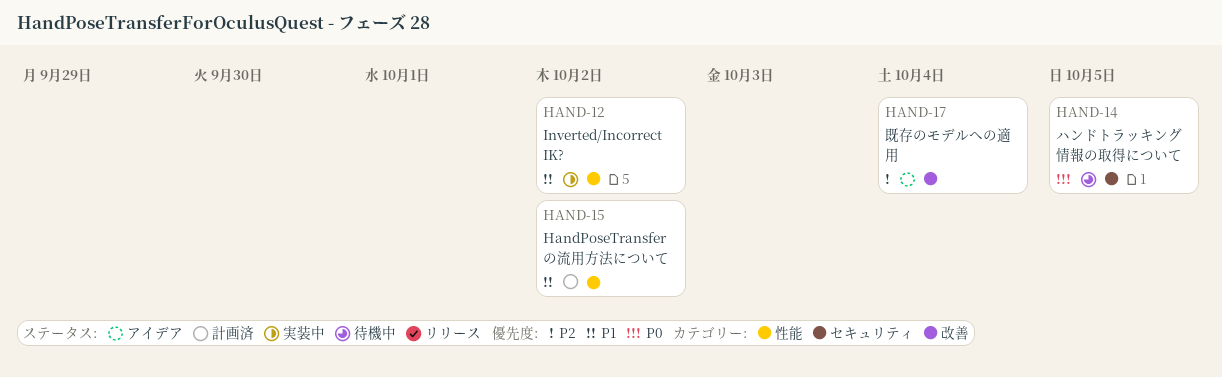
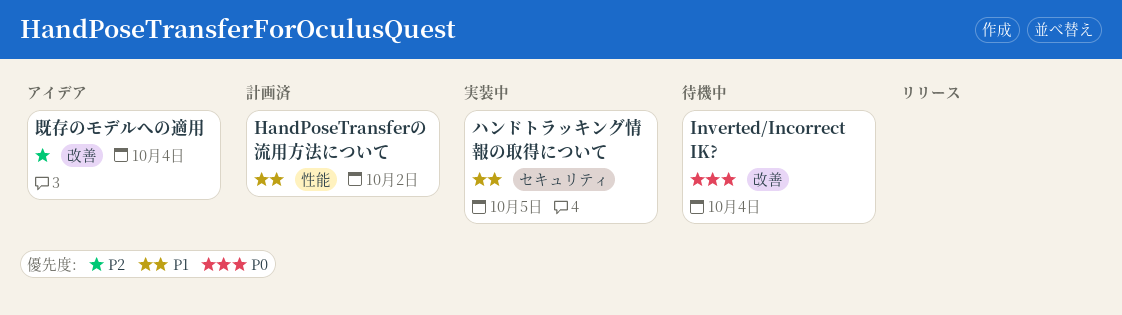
Inverted/Incorrect IK?, status: 実装中 -> 待機中
Inverted/Incorrect IK?, priority: P1 -> P0
Inverted/Incorrect IK?, label: 性能 -> 改善
Inverted/Incorrect IK?, due: Oct 2 -> Oct 4
ハンドトラッキング情報の取得について, status: 待機中 -> 実装中
ハンドトラッキング情報の取得について, priority: P0 -> P1

